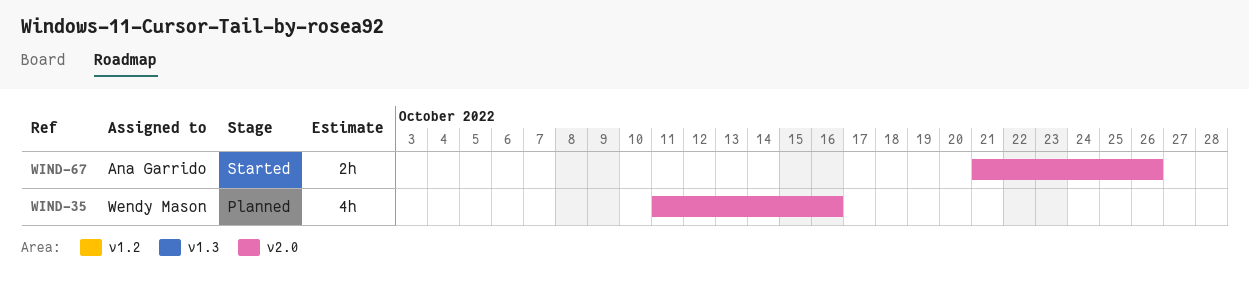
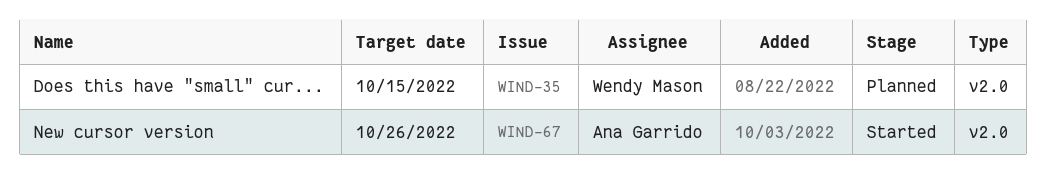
WIND-35, due: Oct 16 -> Oct 15

